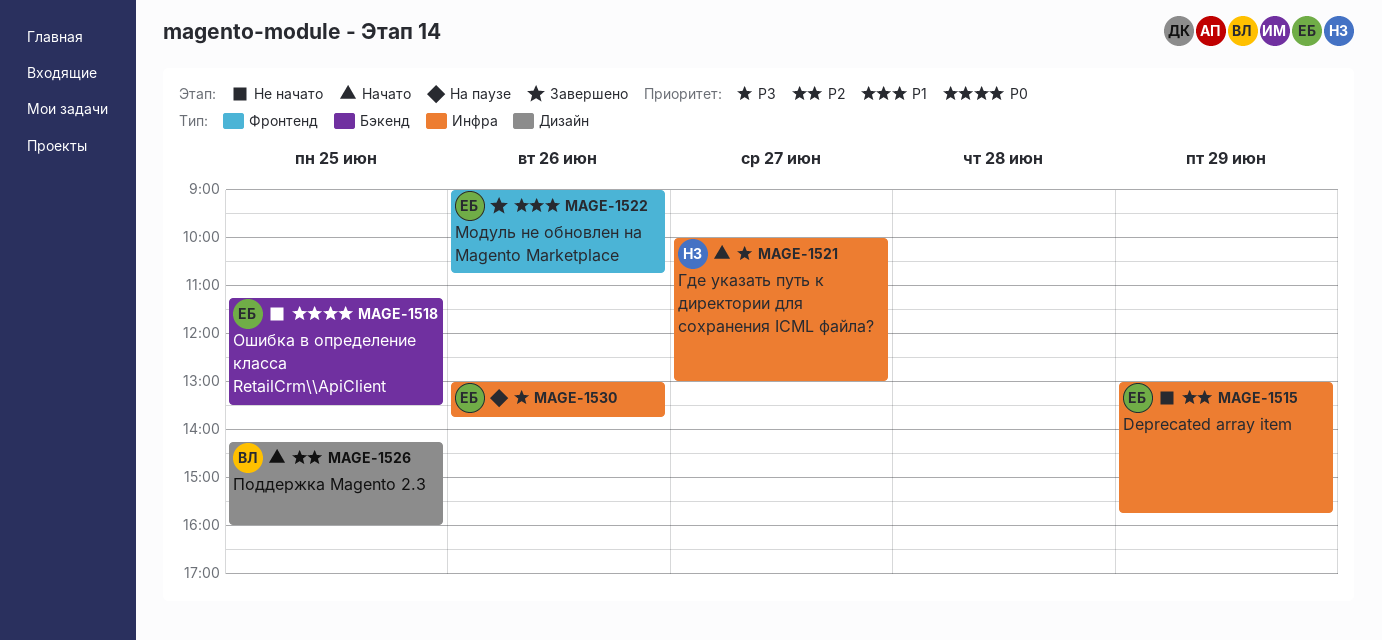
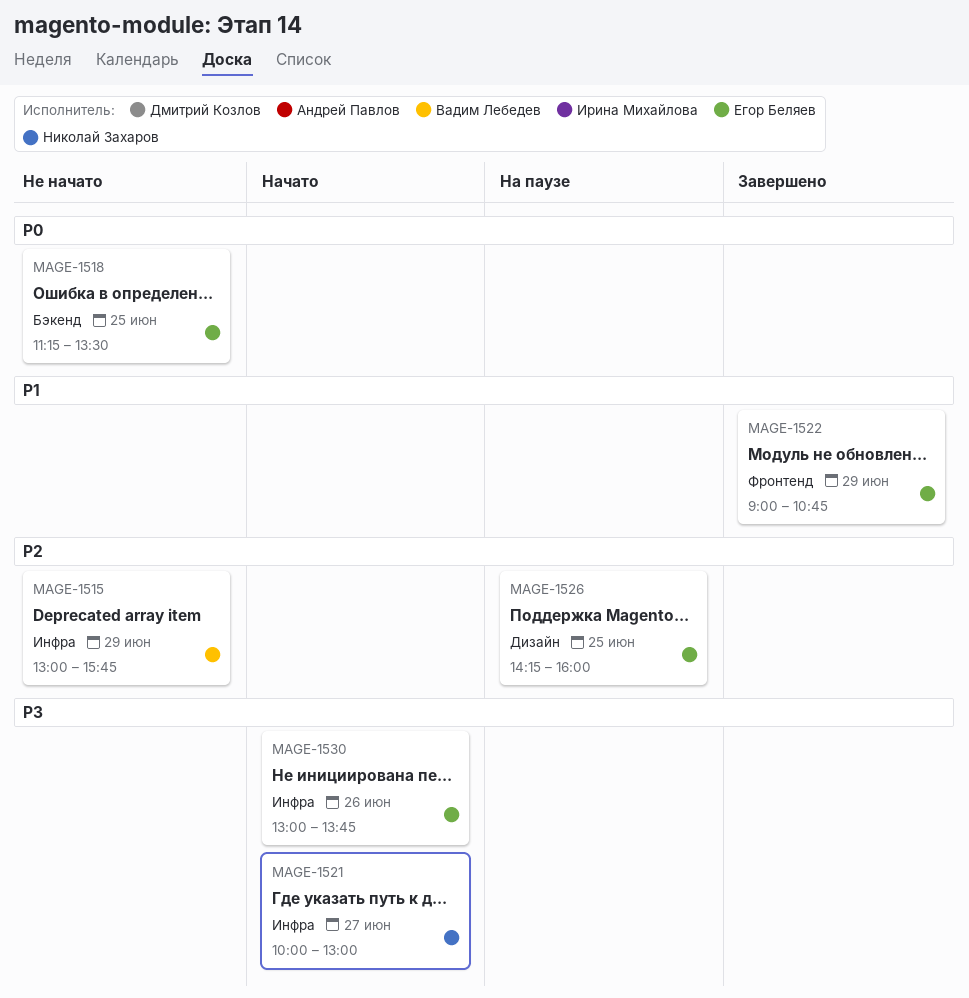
MAGE-1515, owner: Егор Беляев -> Вадим Лебедев
MAGE-1522, day: Jun 26 -> Jun 29
MAGE-1526, status: Начато -> На паузе
MAGE-1526, owner: Вадим Лебедев -> Егор Беляев
MAGE-1530, status: На паузе -> Начато

